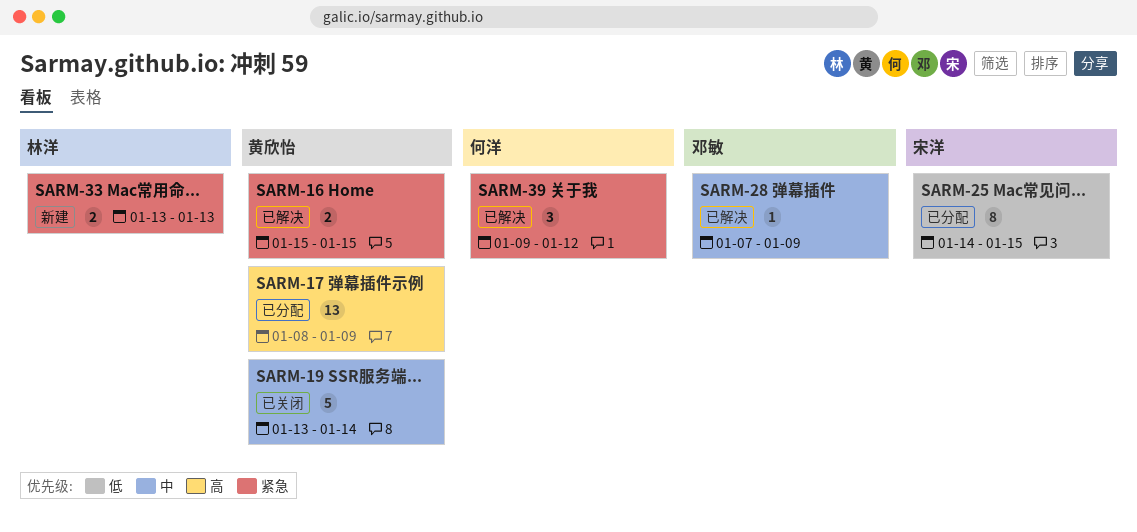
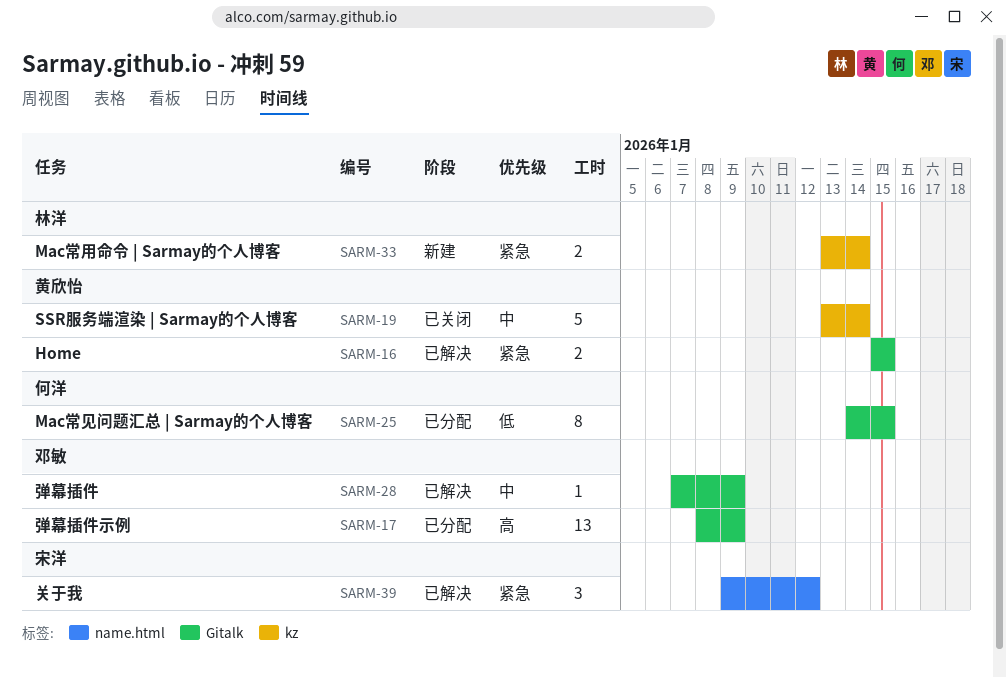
SARM-17, owner: 黄欣怡 -> 邓敏
SARM-25, owner: 宋洋 -> 何洋
SARM-33, due: Jan 13 -> Jan 14
SARM-39, owner: 何洋 -> 宋洋

